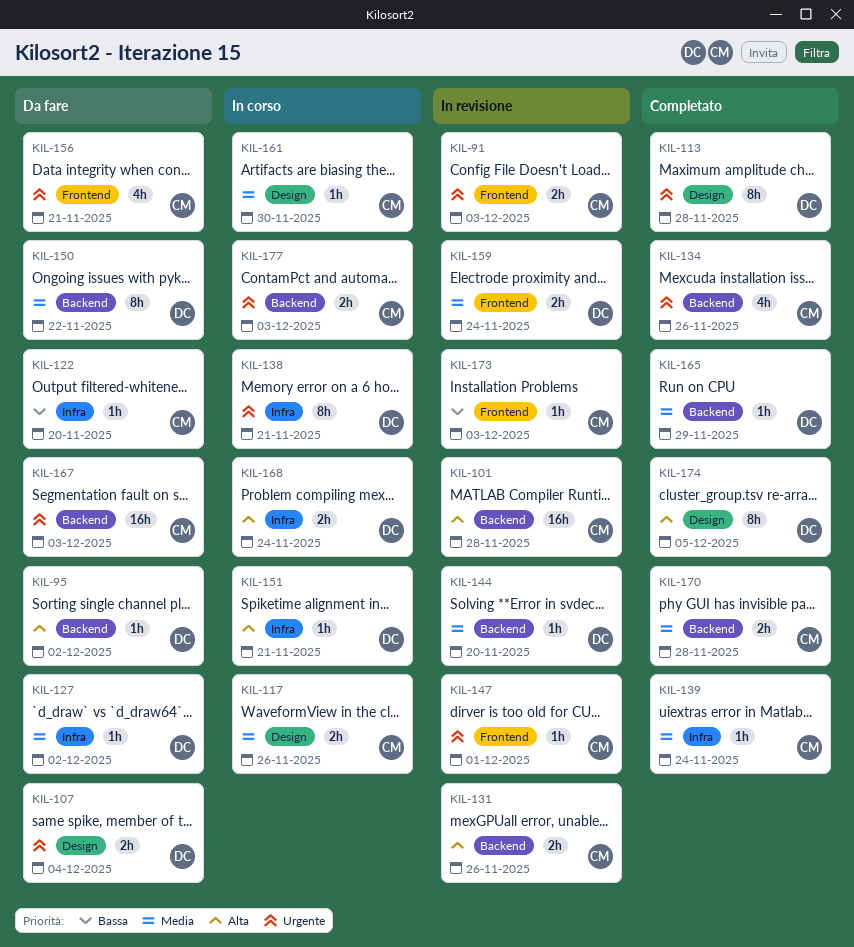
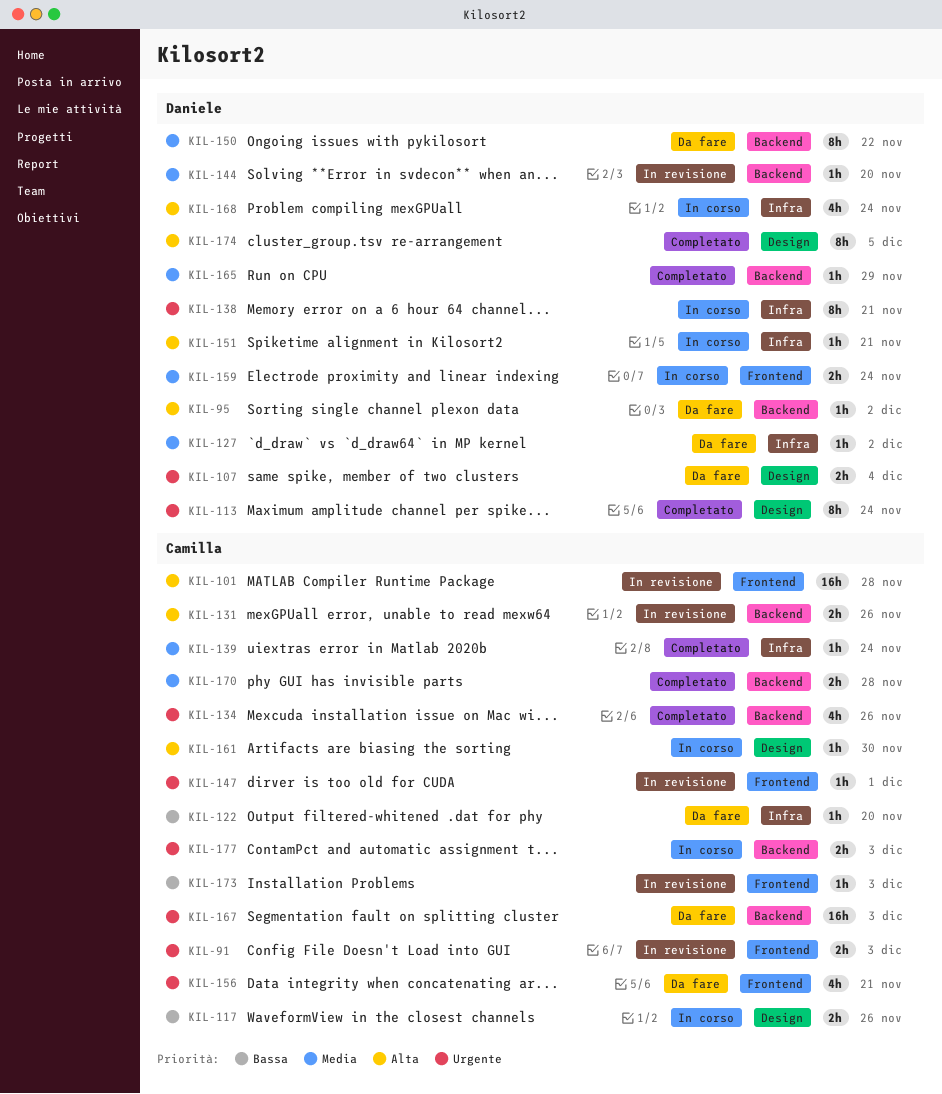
KIL-101, label: Backend -> Frontend
KIL-113, due: Nov 28 -> Nov 24
KIL-117, priority: Media -> Bassa
KIL-159, status: In revisione -> In corso
KIL-161, priority: Media -> Alta
KIL-168, estimate: 2h -> 4h

